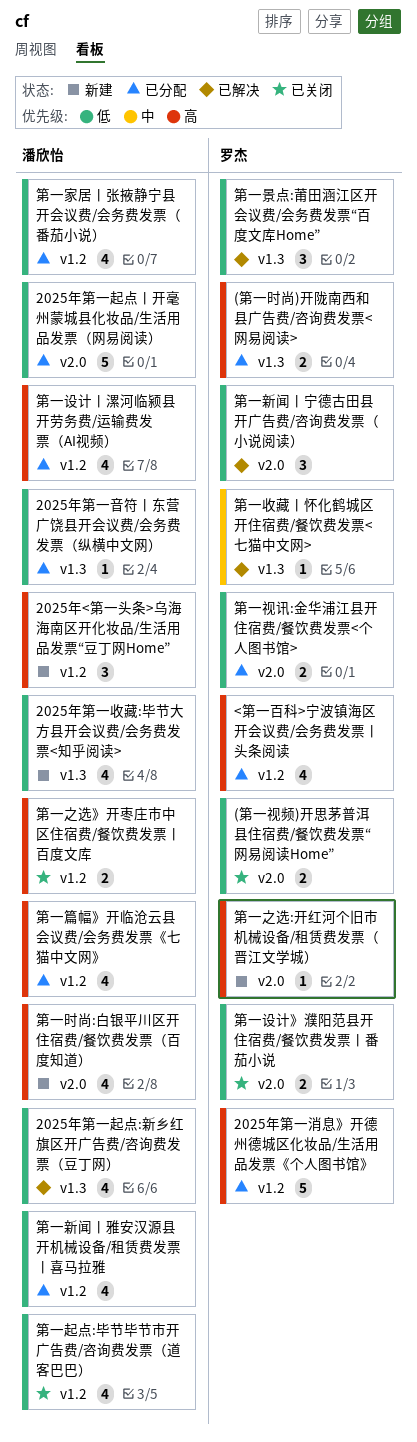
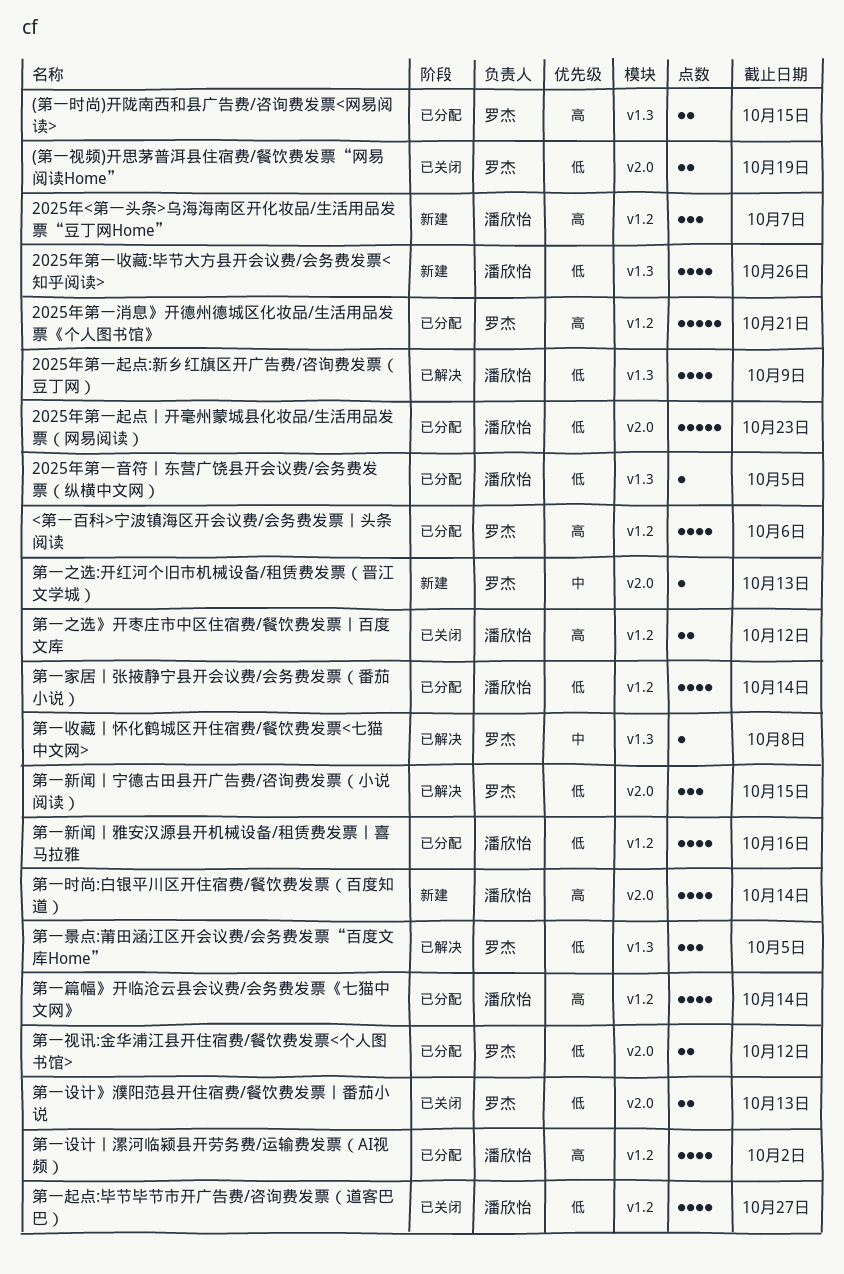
第一之选:开红河个旧市机械设备/租赁费发票（晋江文学城）, priority: 高 -> 中

